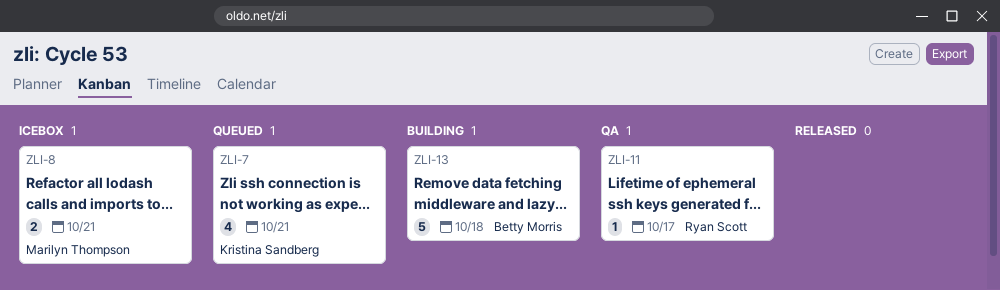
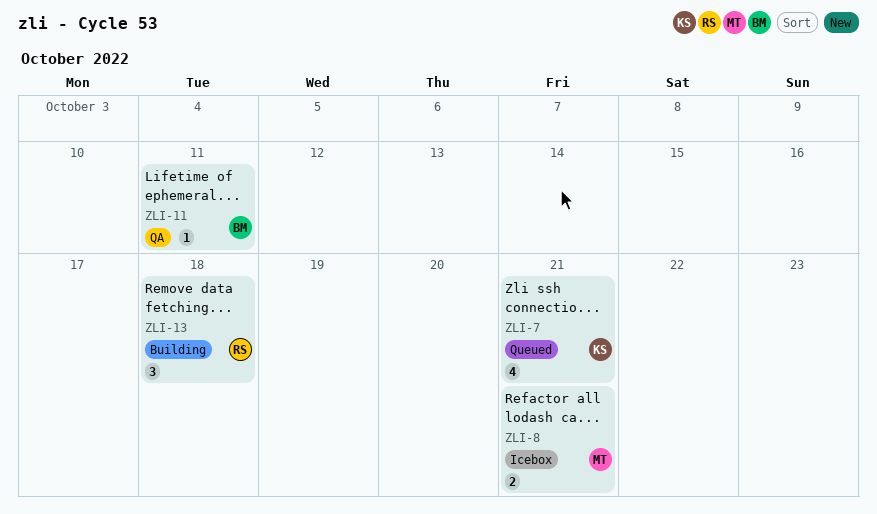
ZLI-11, owner: Ryan Scott -> Betty Morris
ZLI-11, due: Oct 17 -> Oct 11
ZLI-13, owner: Betty Morris -> Ryan Scott
ZLI-13, estimate: 5 -> 3

